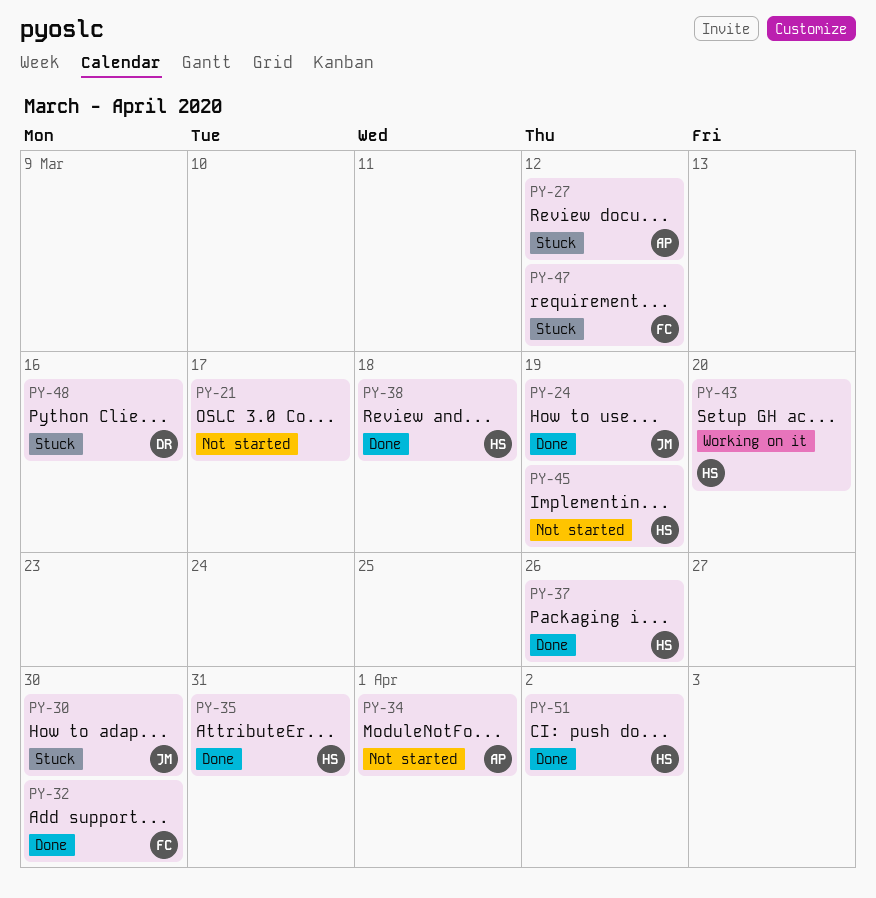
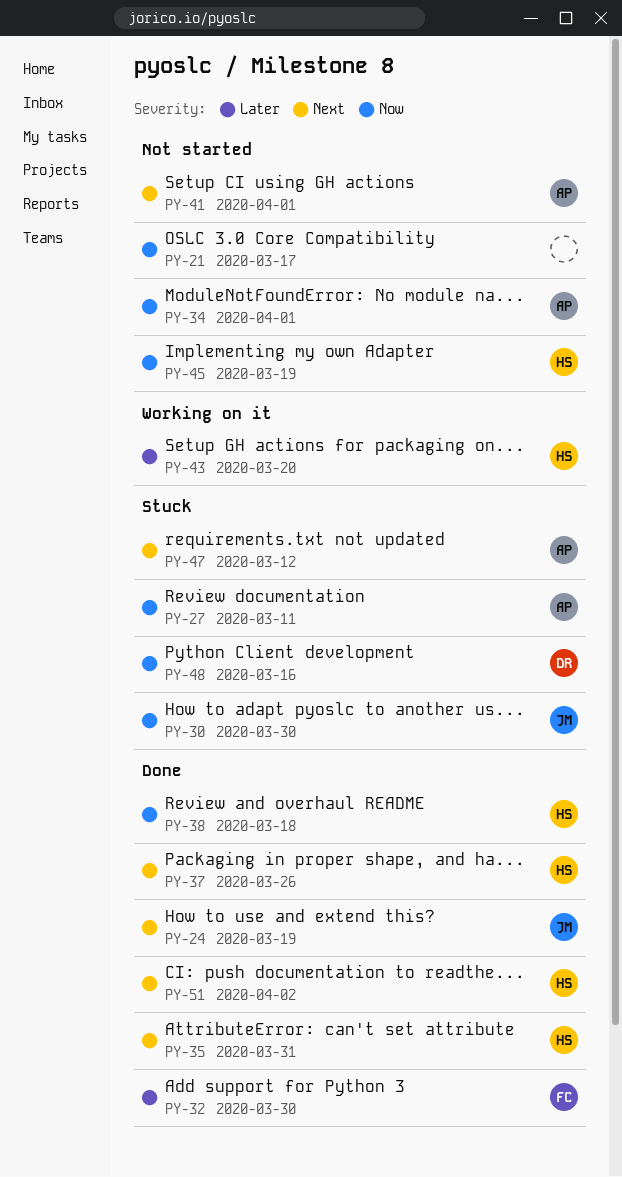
PY-27, due: Mar 12 -> Mar 11
PY-41: none -> present
PY-47, owner: FC -> AP

